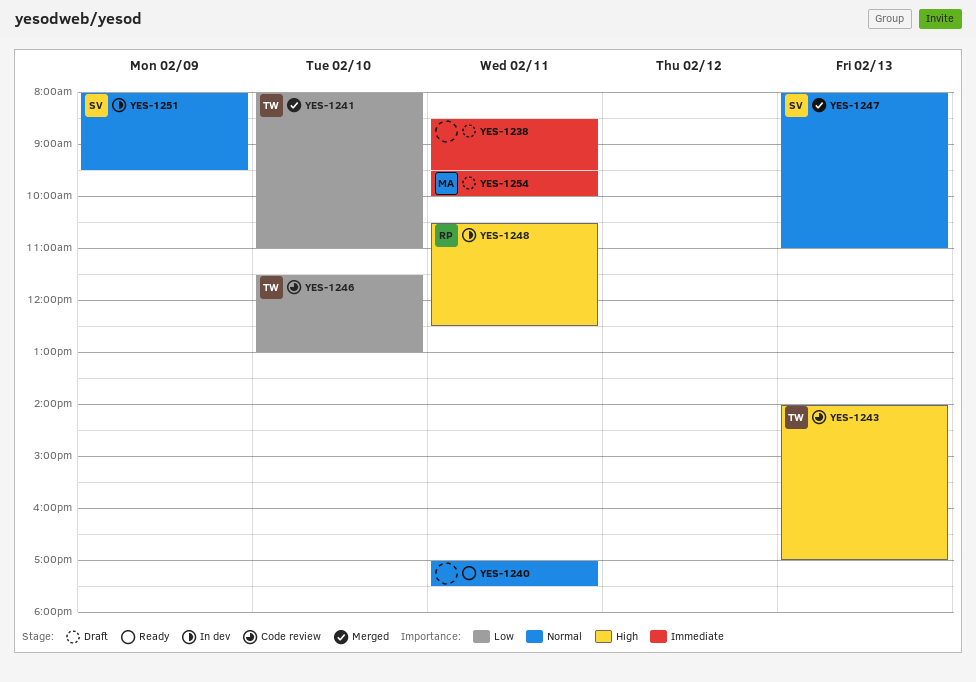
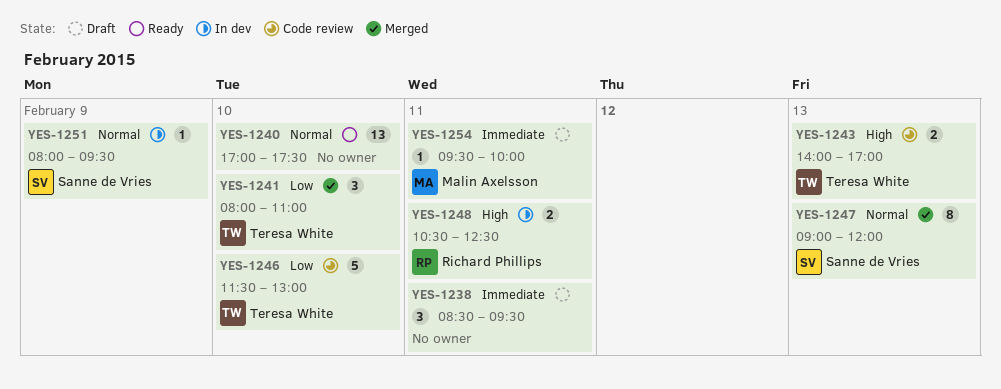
YES-1240, day: Feb 11 -> Feb 10
YES-1247, begins: 08:00 -> 09:00
YES-1247, ends: 11:00 -> 12:00

